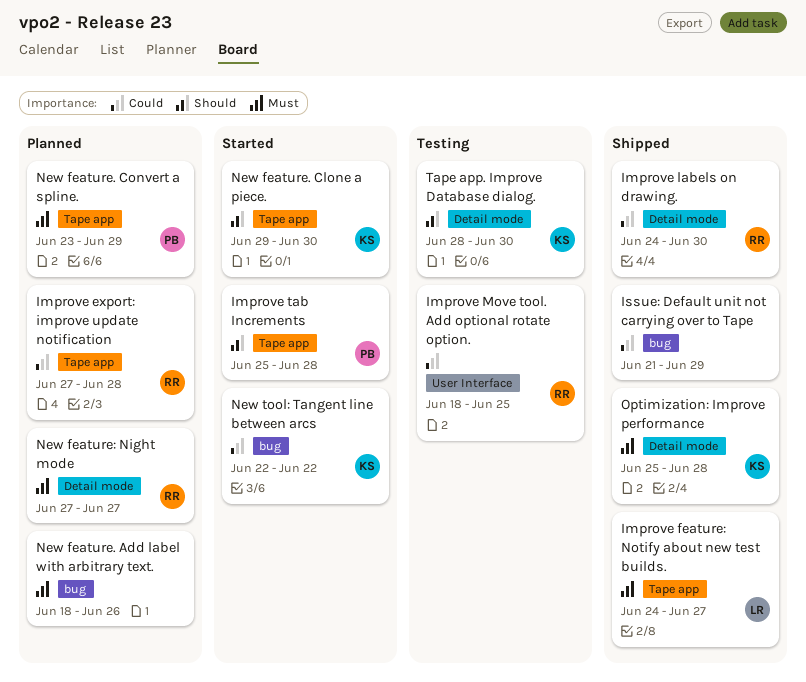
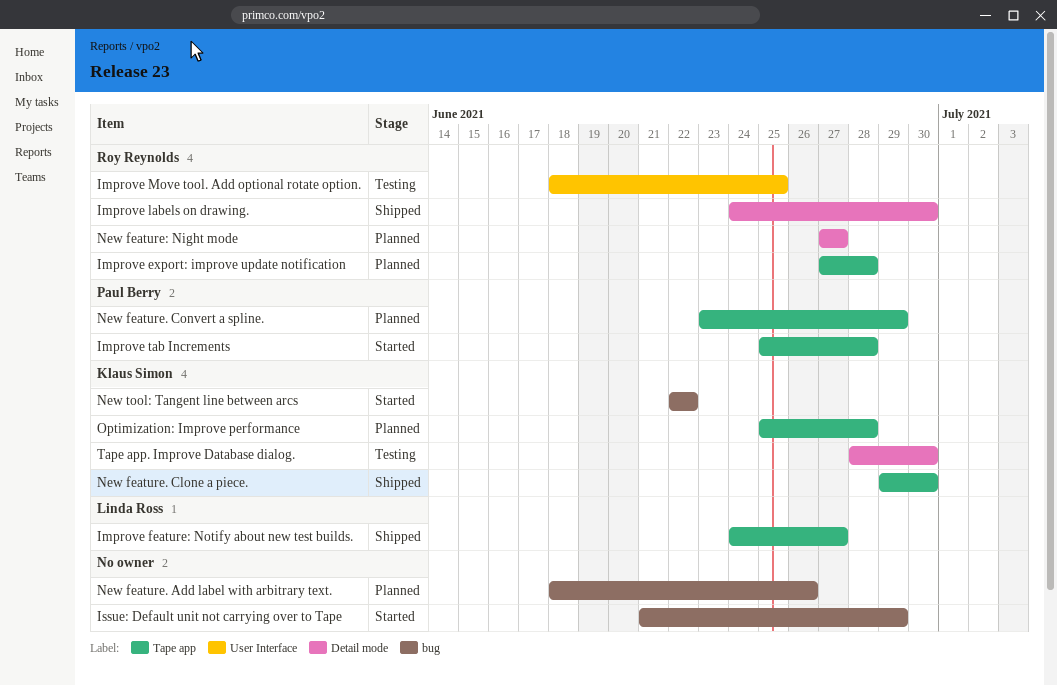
Issue: Default unit not carrying over to Tape, status: Shipped -> Started
New feature. Clone a piece., status: Started -> Shipped
Optimization: Improve performance, status: Shipped -> Planned
Optimization: Improve performance, label: Detail mode -> Tape app

